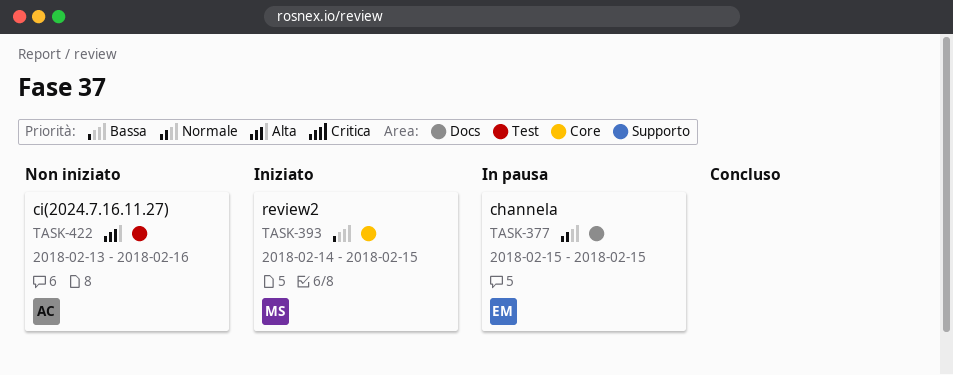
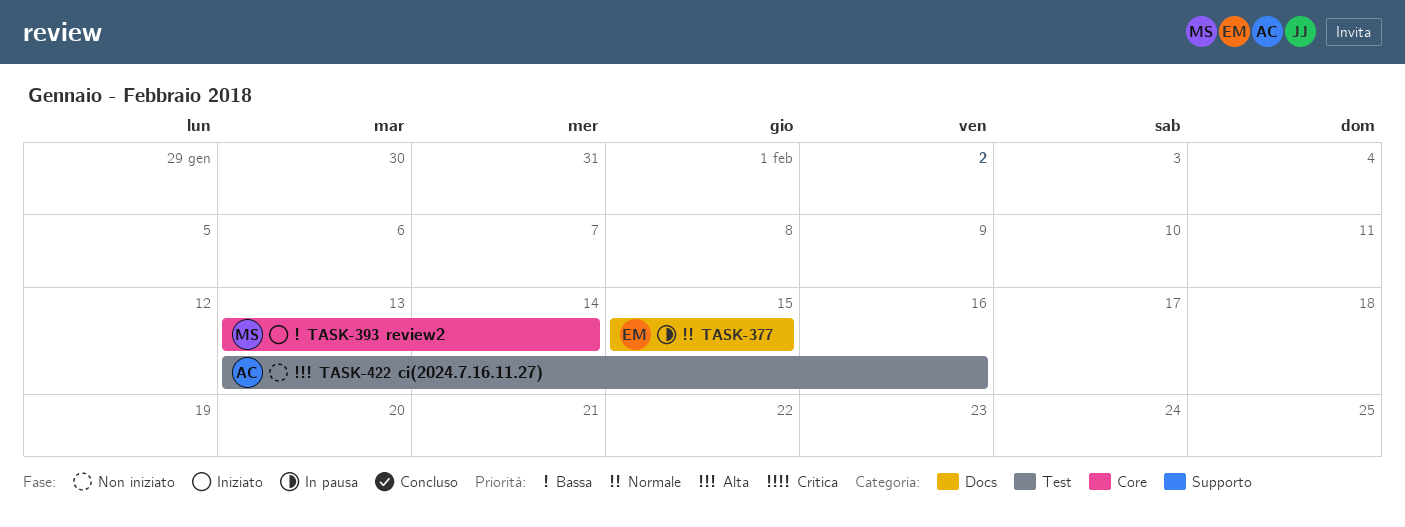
TASK-393, start: Feb 14 -> Feb 13
TASK-393, due: Feb 15 -> Feb 14

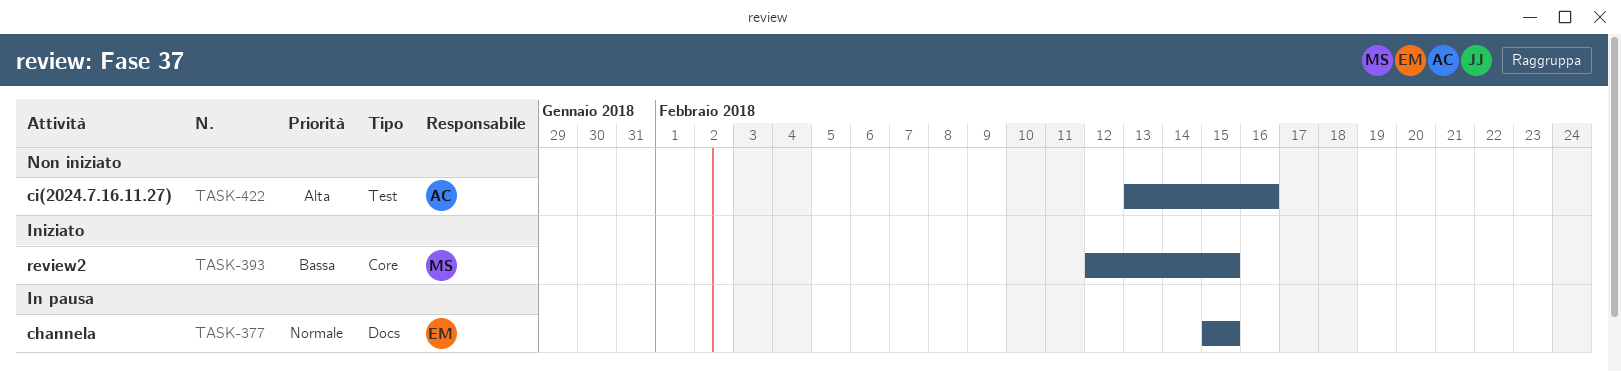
TASK-393, start: Feb 13 -> Feb 12
TASK-393, due: Feb 14 -> Feb 15

